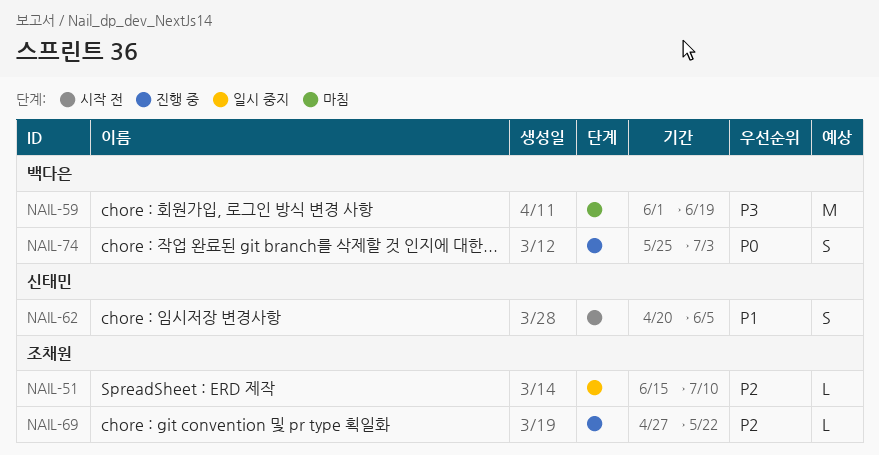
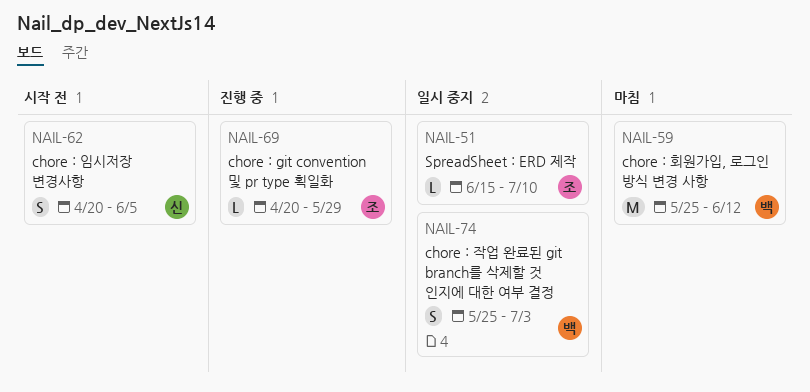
NAIL-59, start: Jun 1 -> May 25
NAIL-59, due: Jun 19 -> Jun 12
NAIL-69, start: Apr 27 -> Apr 20
NAIL-69, due: May 22 -> May 29
NAIL-74, status: 진행 중 -> 일시 중지

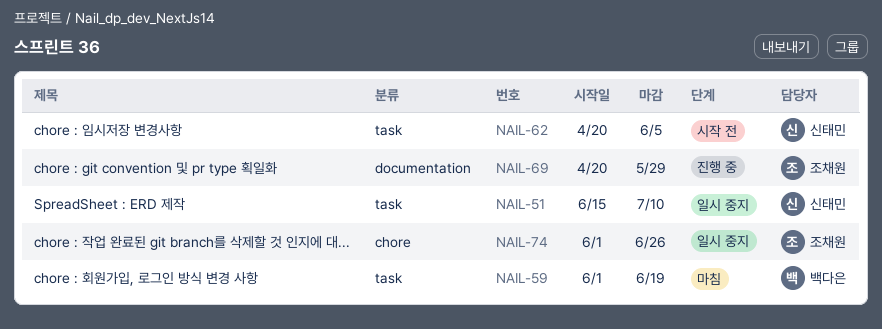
NAIL-51, owner: 조채원 -> 신태민
NAIL-59, start: May 25 -> Jun 1
NAIL-59, due: Jun 12 -> Jun 19
NAIL-74, owner: 백다은 -> 조채원
NAIL-74, start: May 25 -> Jun 1
NAIL-74, due: Jul 3 -> Jun 26

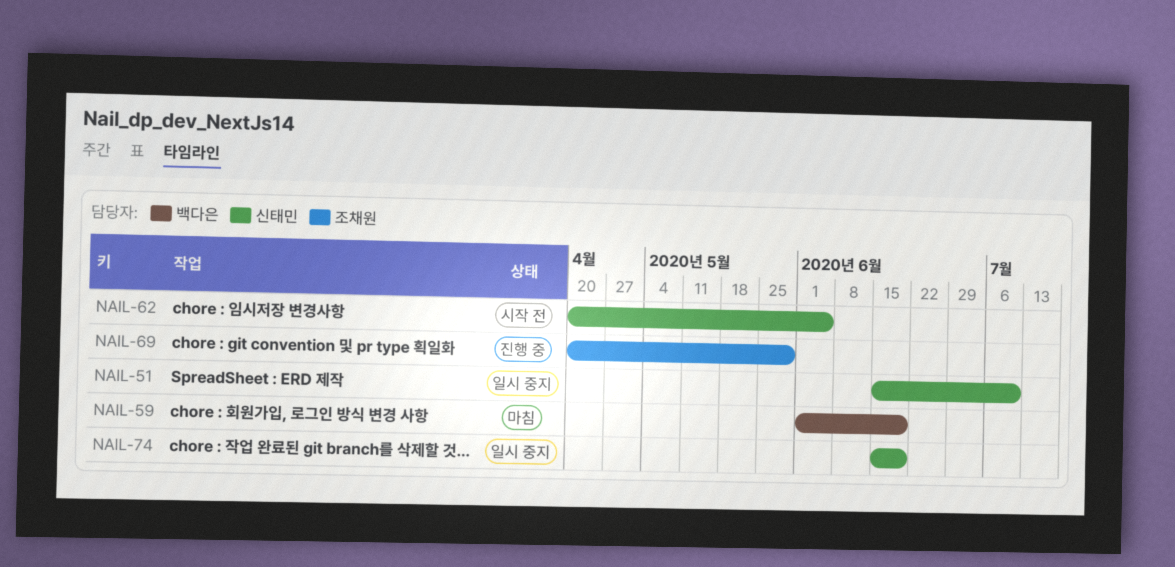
NAIL-74, owner: 조채원 -> 신태민
NAIL-74, start: Jun 1 -> Jun 15
NAIL-74, due: Jun 26 -> Jun 19

